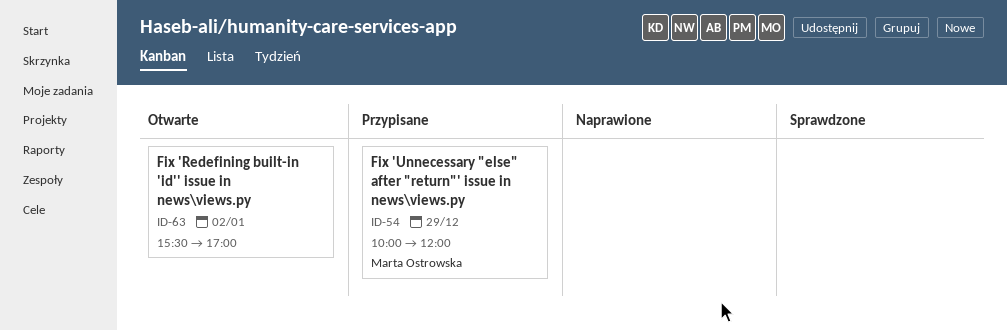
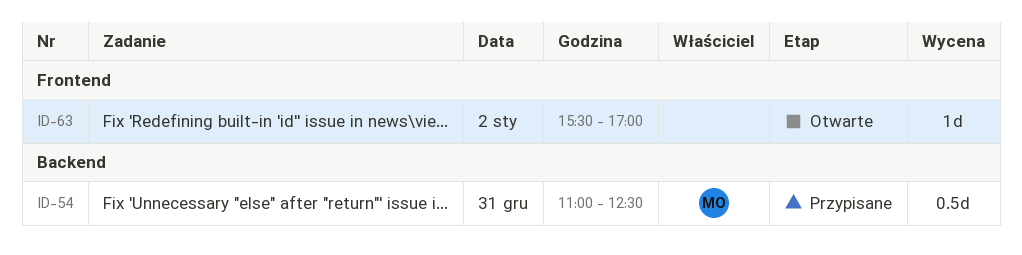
ID-54, day: Dec 29 -> Dec 31
ID-54, begins: 10:00 -> 11:00
ID-54, ends: 12:00 -> 12:30

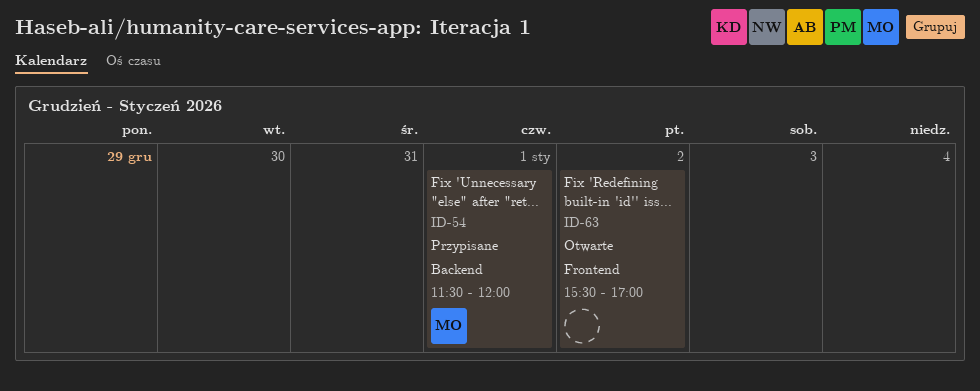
ID-54, day: Dec 31 -> Jan 1
ID-54, begins: 11:00 -> 11:30
ID-54, ends: 12:30 -> 12:00

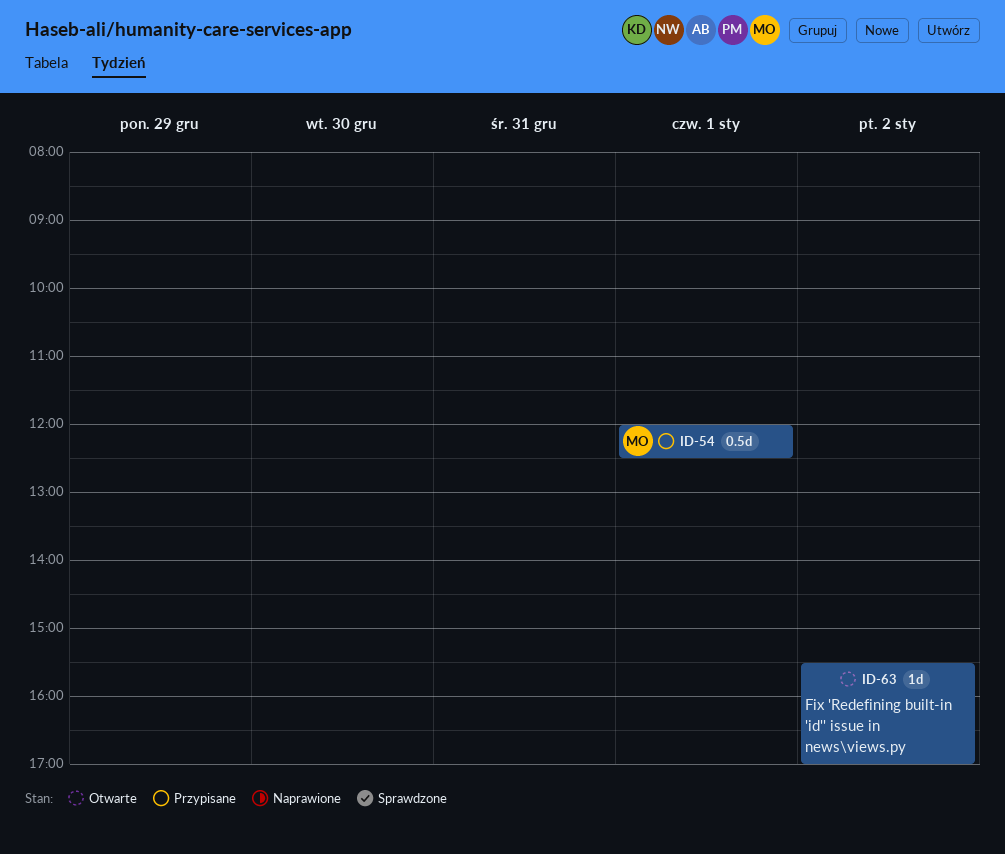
ID-54, begins: 11:30 -> 12:00
ID-54, ends: 12:00 -> 12:30

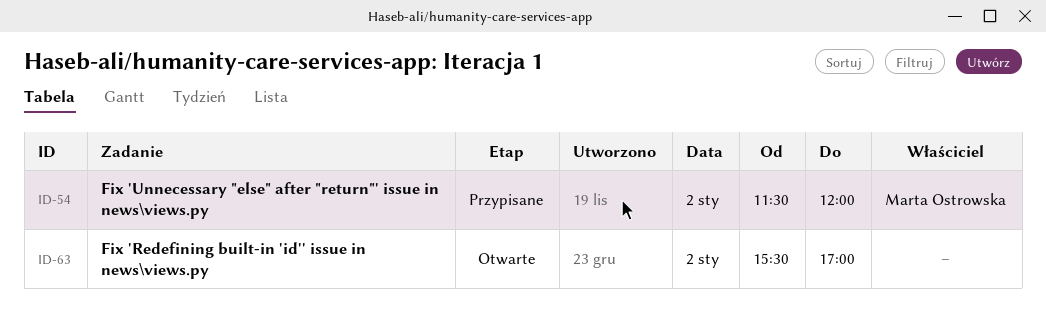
ID-54, day: Jan 1 -> Jan 2
ID-54, begins: 12:00 -> 11:30
ID-54, ends: 12:30 -> 12:00

